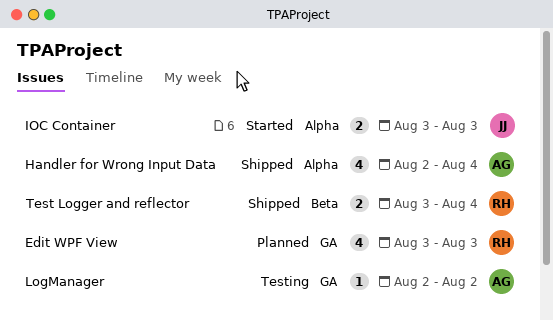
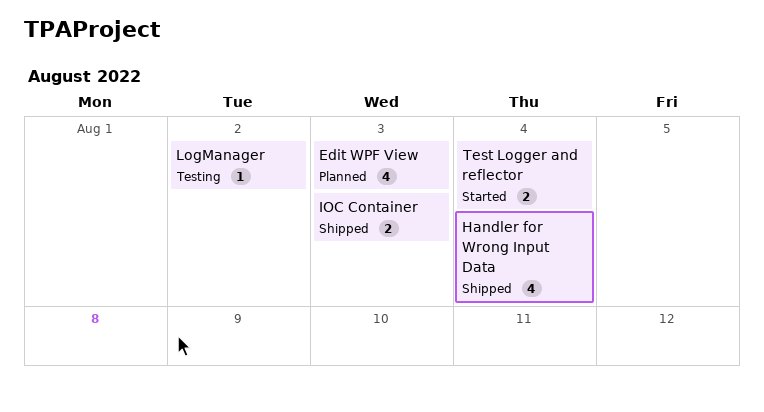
IOC Container, status: Started -> Shipped
Test Logger and reflector, status: Shipped -> Started

